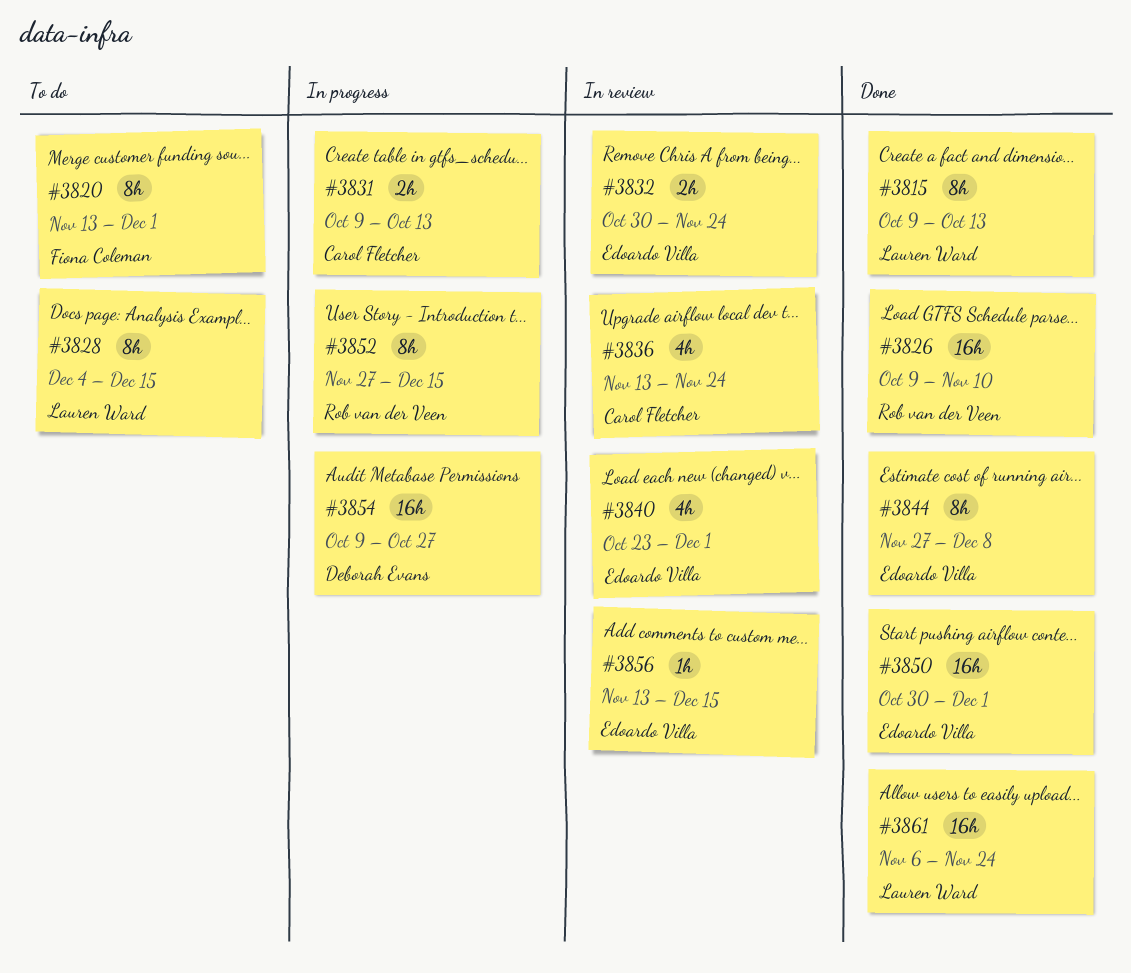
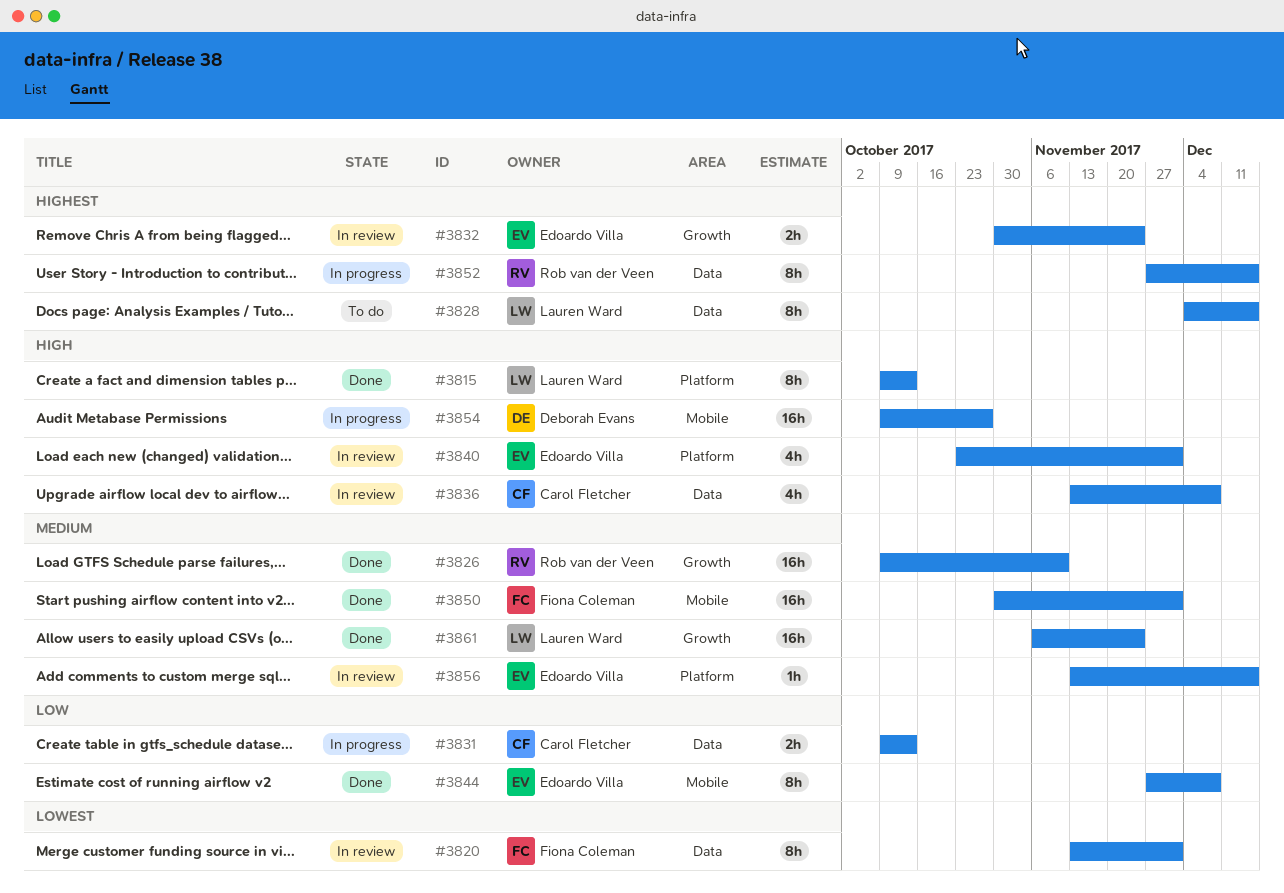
#3820, status: To do -> In review
#3836, due: Nov 24 -> Dec 8
#3850, owner: Edoardo Villa -> Fiona Coleman

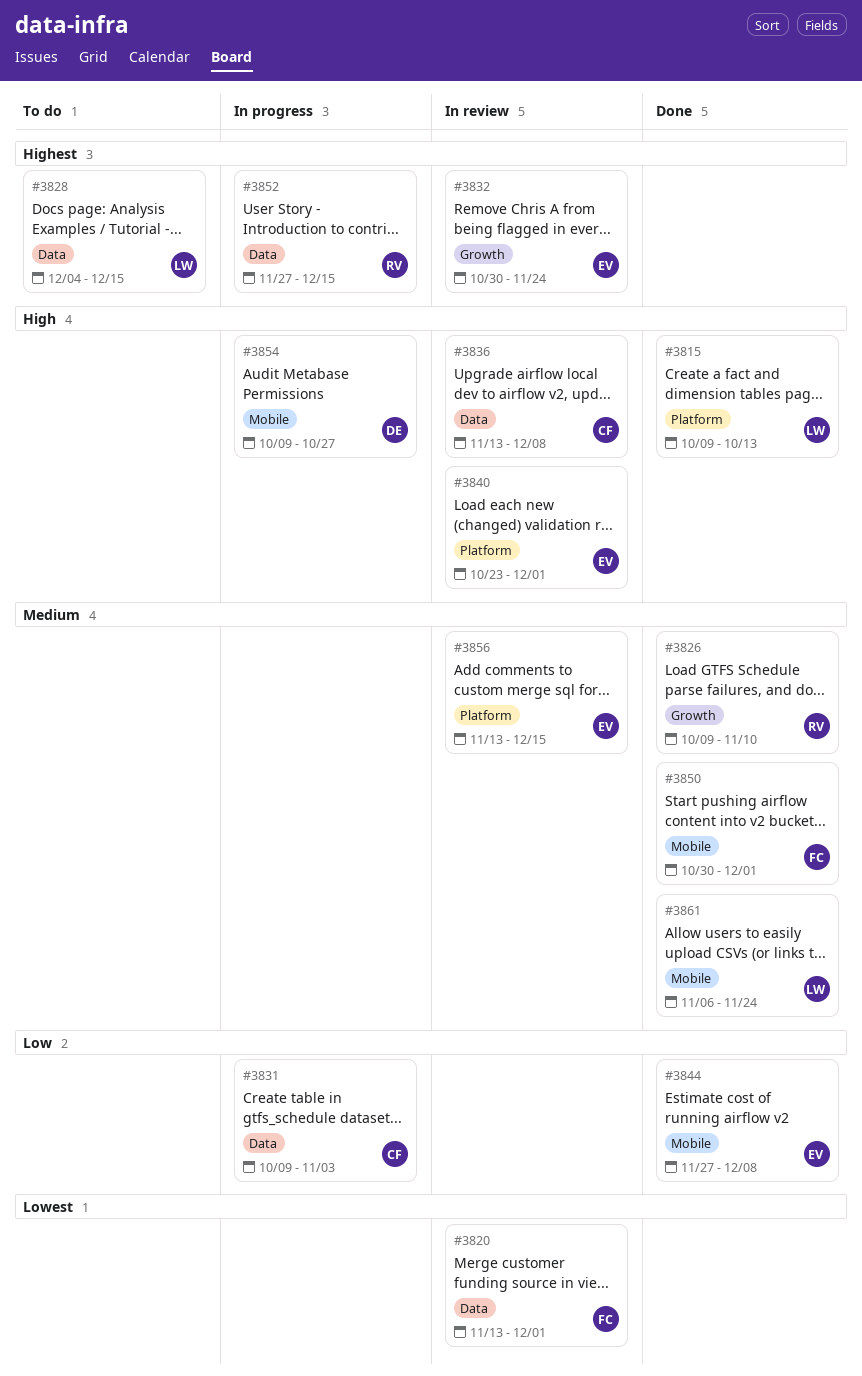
#3831, due: Oct 13 -> Nov 3
#3861, label: Growth -> Mobile

